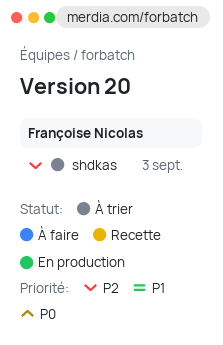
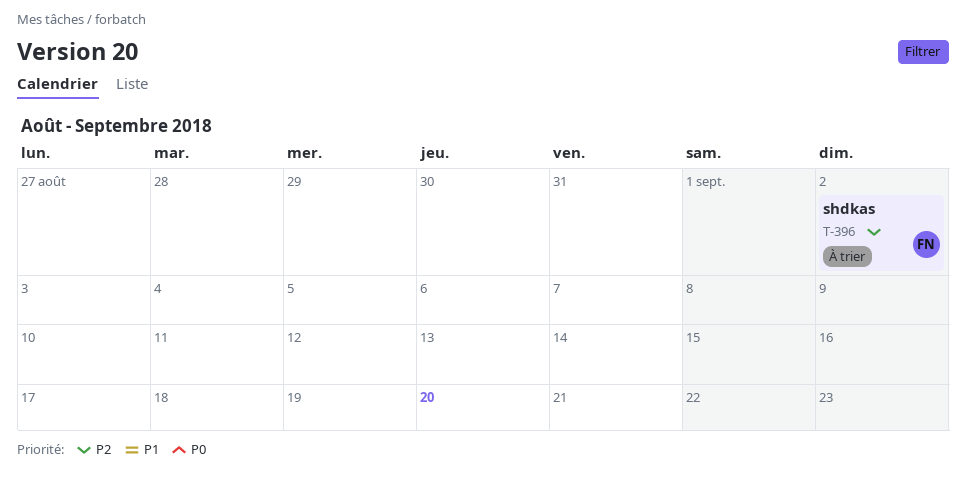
shdkas, due: Sep 3 -> Sep 2

